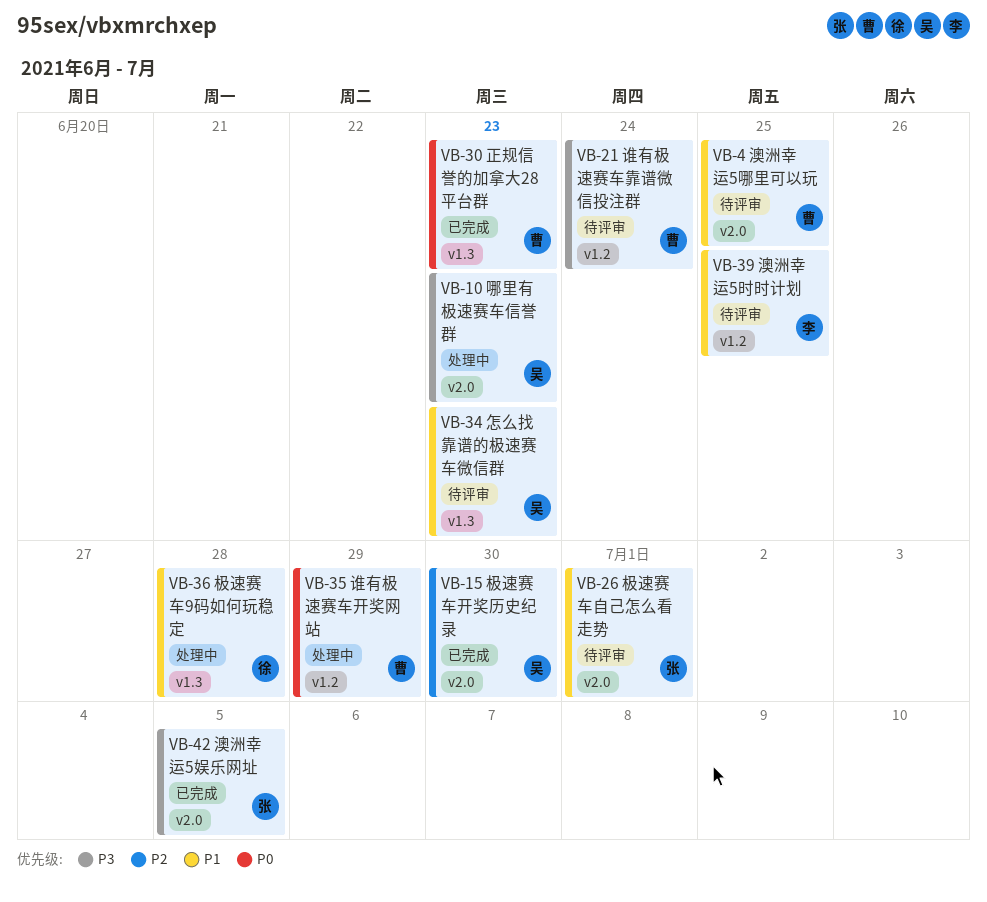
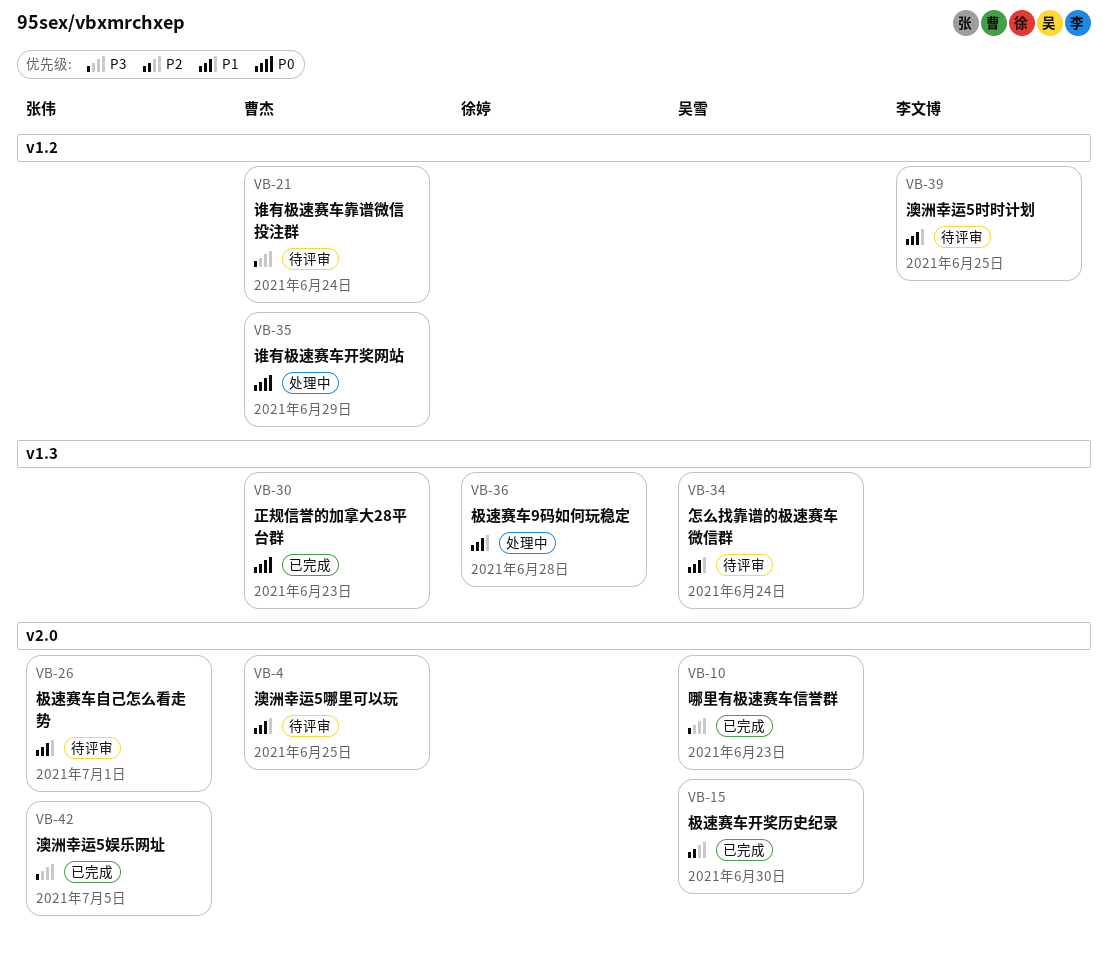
VB-10, status: 处理中 -> 已完成
VB-34, due: Jun 23 -> Jun 24

